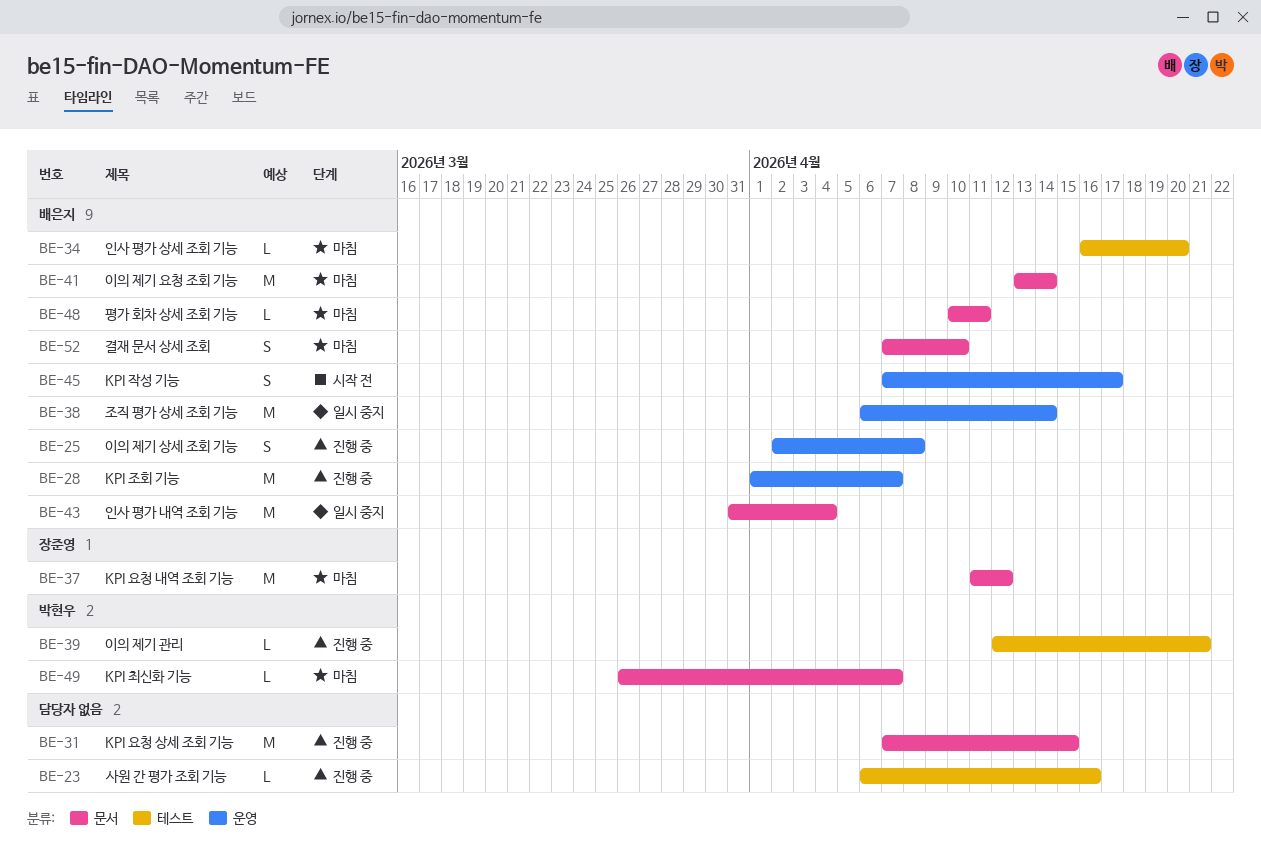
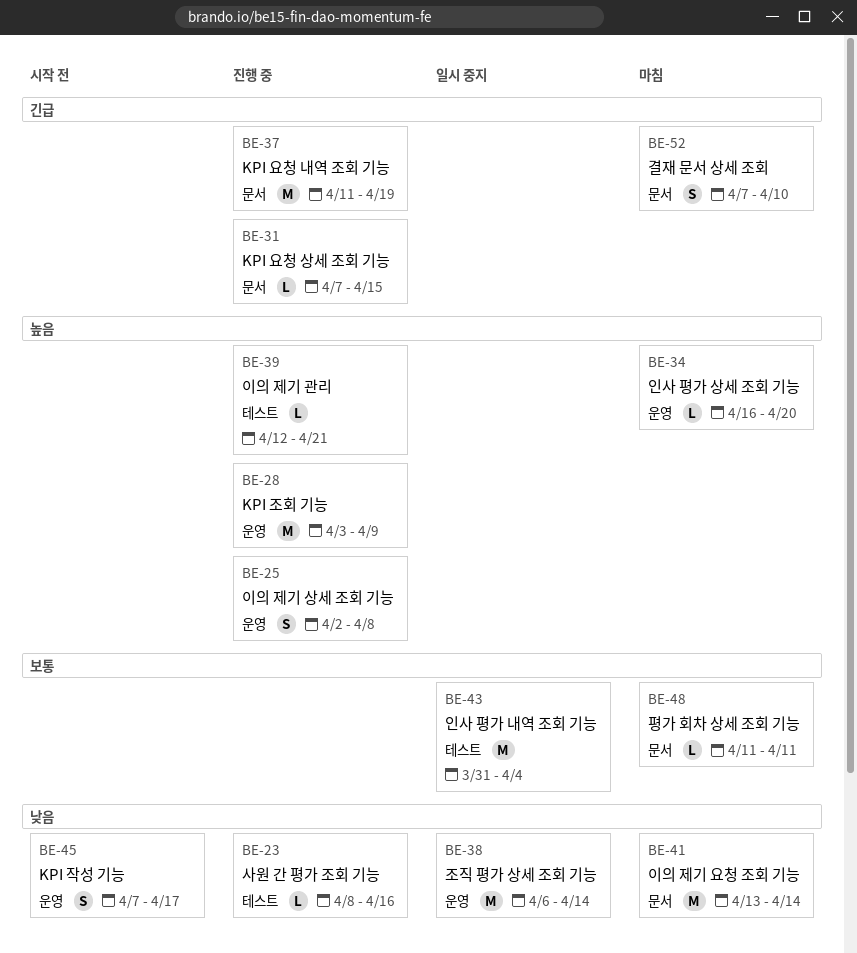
BE-23, start: Apr 6 -> Apr 8
BE-28, start: Apr 1 -> Apr 3
BE-28, due: Apr 7 -> Apr 9
BE-31, estimate: M -> L
BE-34, label: 테스트 -> 운영
BE-37, status: 마침 -> 진행 중
BE-37, due: Apr 12 -> Apr 19
BE-43, label: 문서 -> 테스트
BE-48, start: Apr 10 -> Apr 11
BE-49: present -> none

